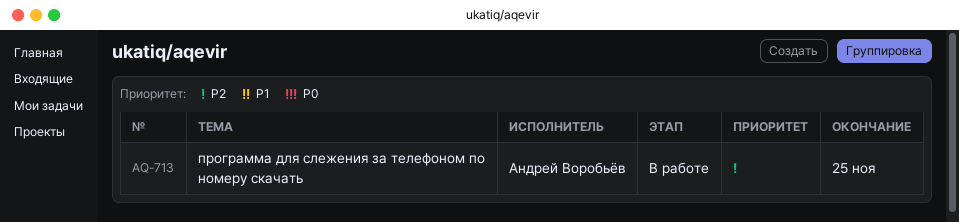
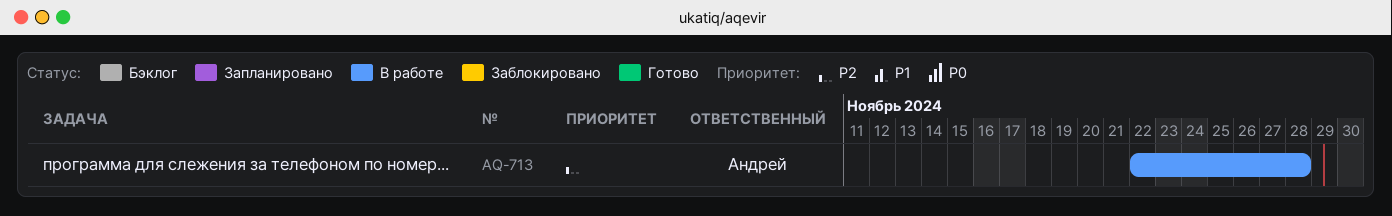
AQ-713, due: Nov 25 -> Nov 28

